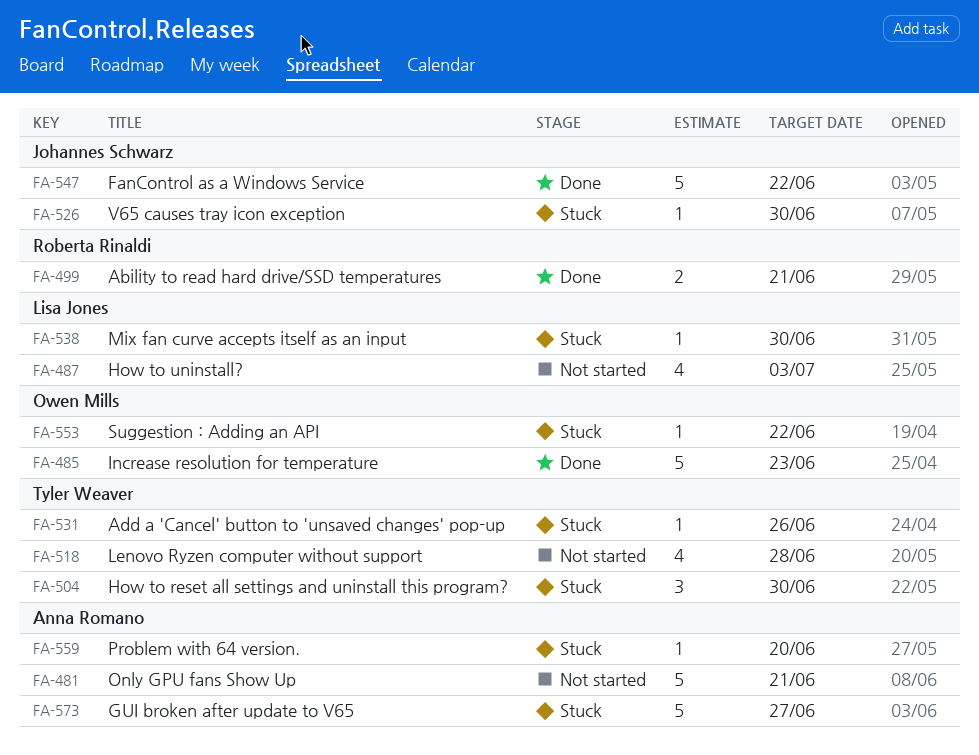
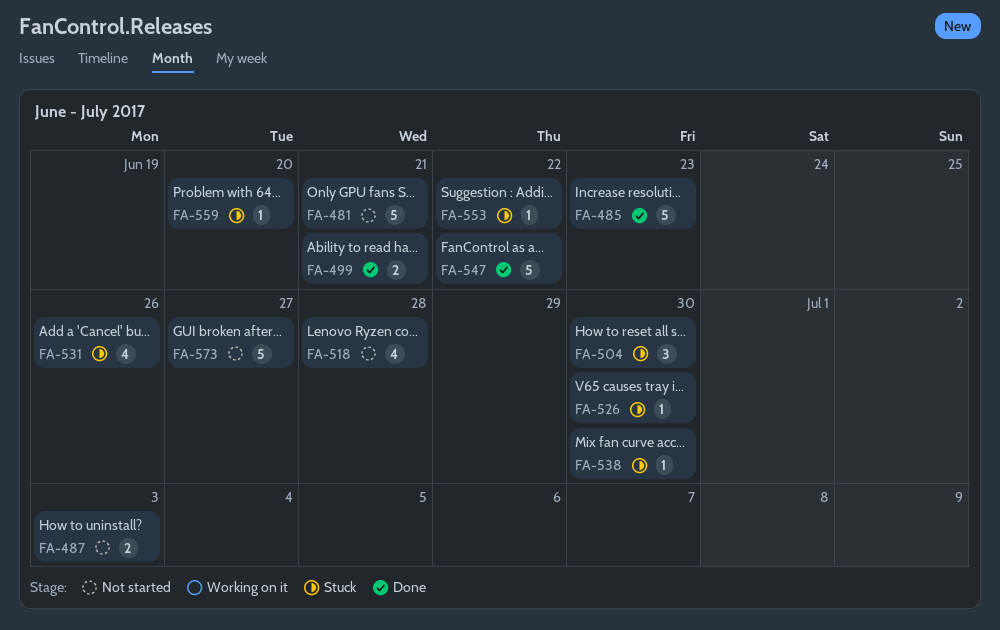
FA-487, estimate: 4 -> 2
FA-531, estimate: 1 -> 4
FA-573, status: Stuck -> Not started

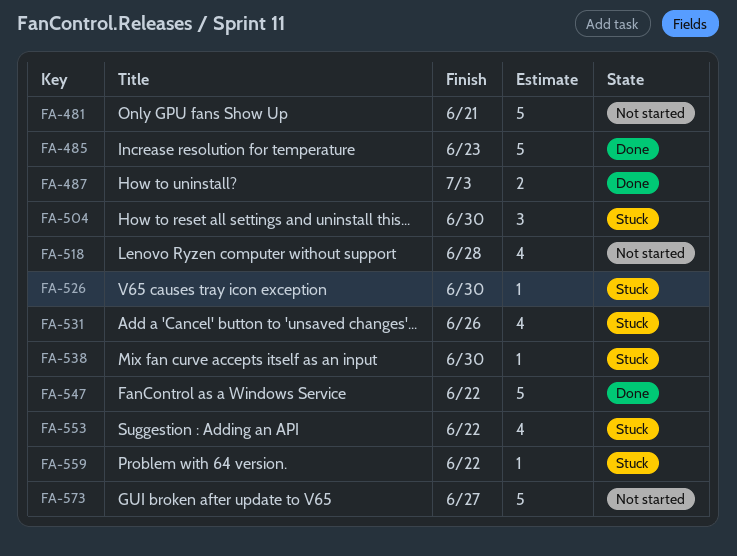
FA-487, status: Not started -> Done
FA-499: present -> none
FA-553, estimate: 1 -> 4
FA-559, due: Jun 20 -> Jun 22

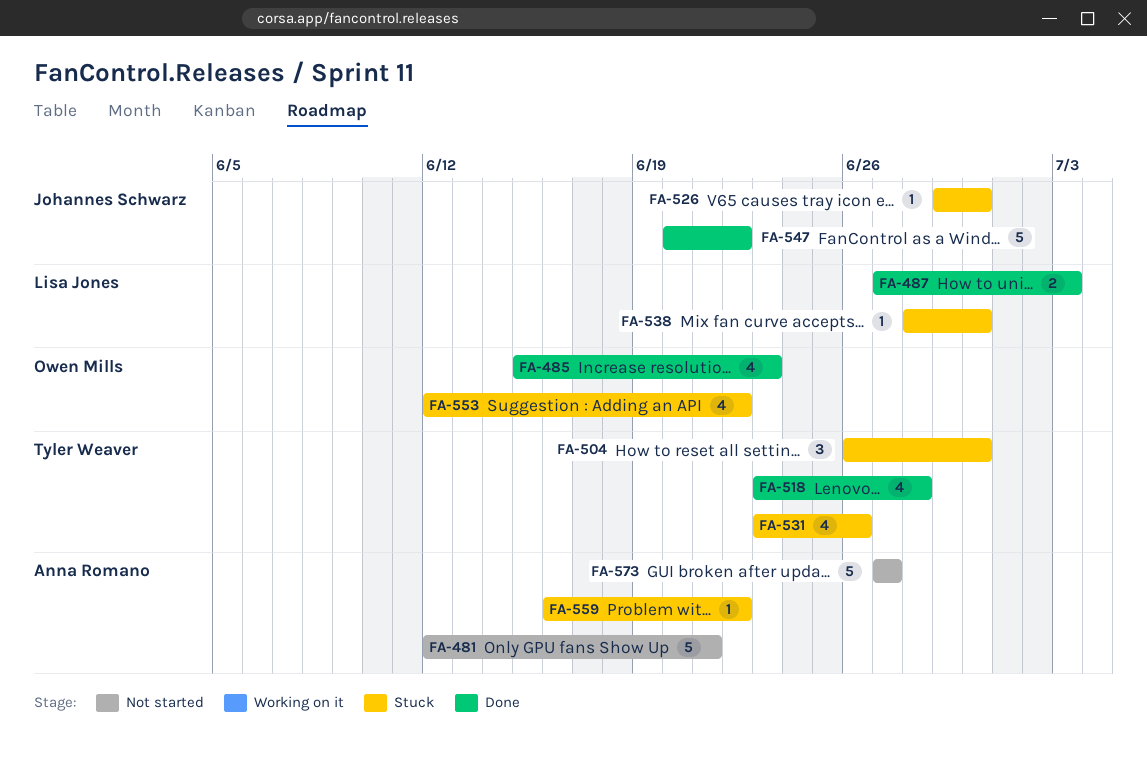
FA-485, estimate: 5 -> 4
FA-518, status: Not started -> Done

